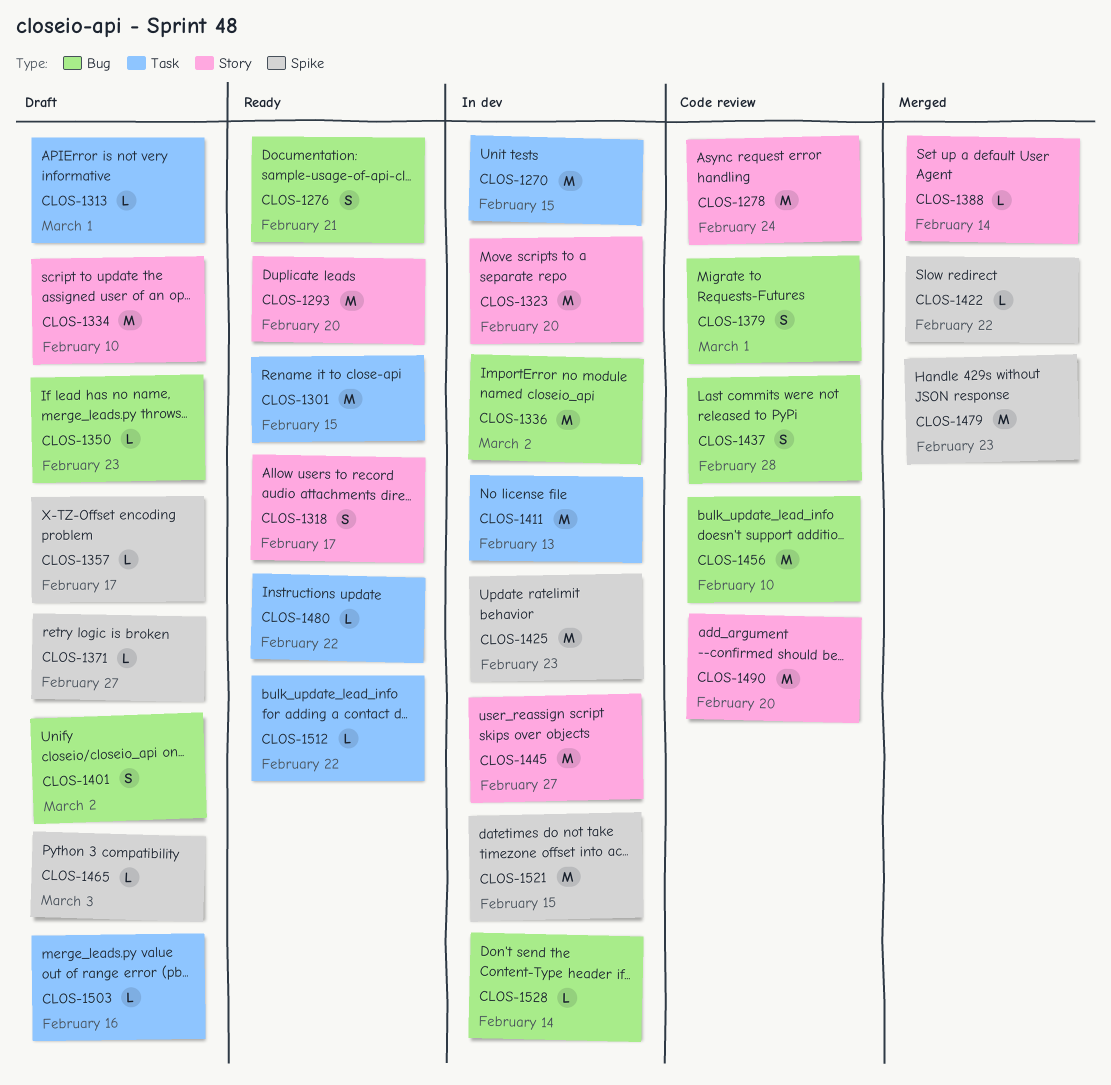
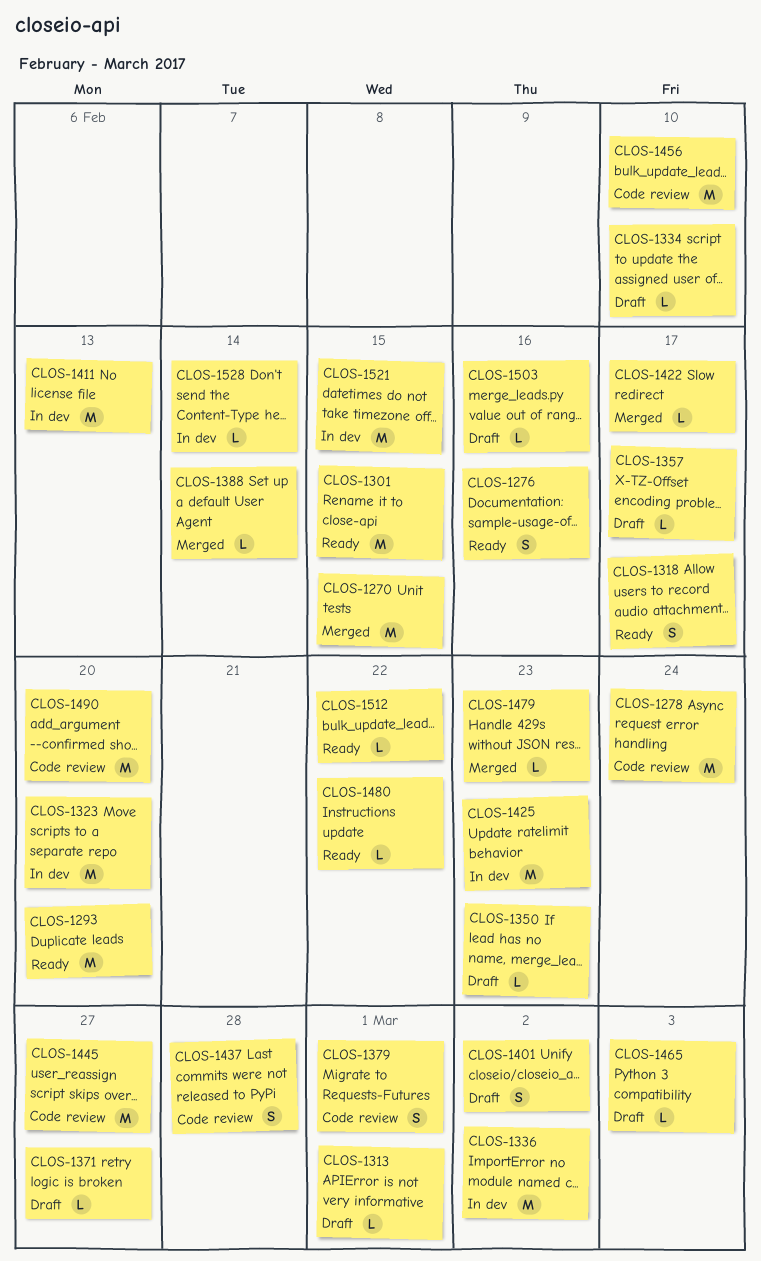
CLOS-1270, status: In dev -> Merged
CLOS-1276, due: Feb 21 -> Feb 16
CLOS-1334, estimate: M -> L
CLOS-1422, due: Feb 22 -> Feb 17
CLOS-1445, status: In dev -> Code review
CLOS-1479, estimate: M -> L

